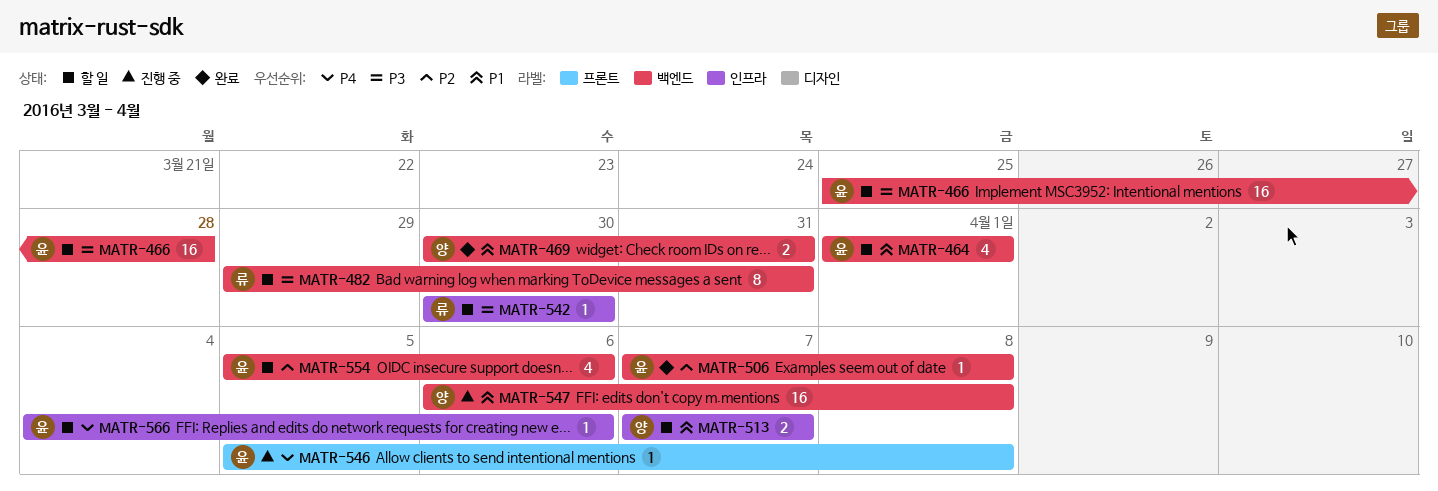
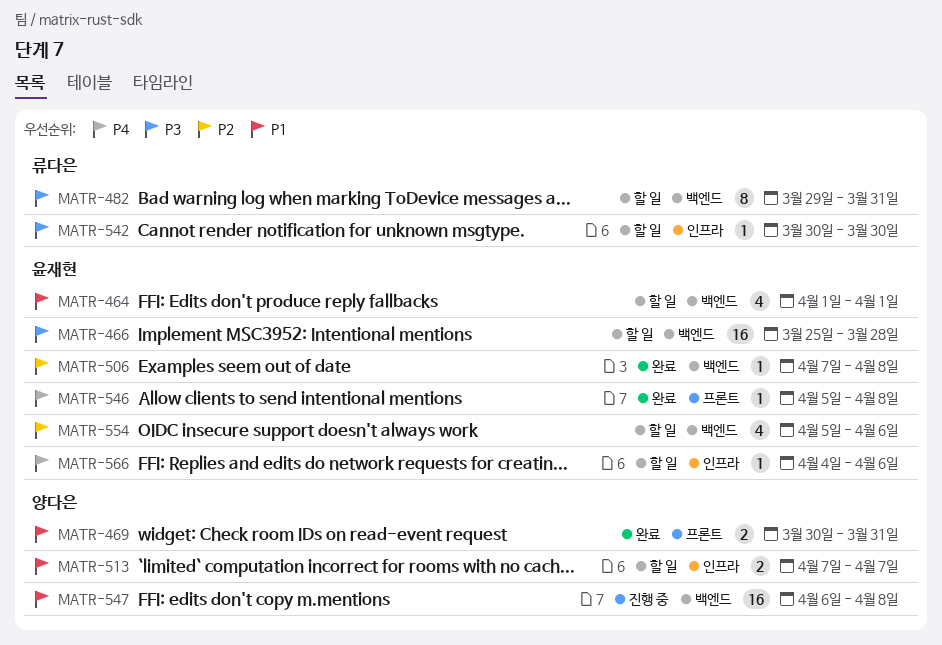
MATR-469, label: 백엔드 -> 프론트
MATR-546, status: 진행 중 -> 완료

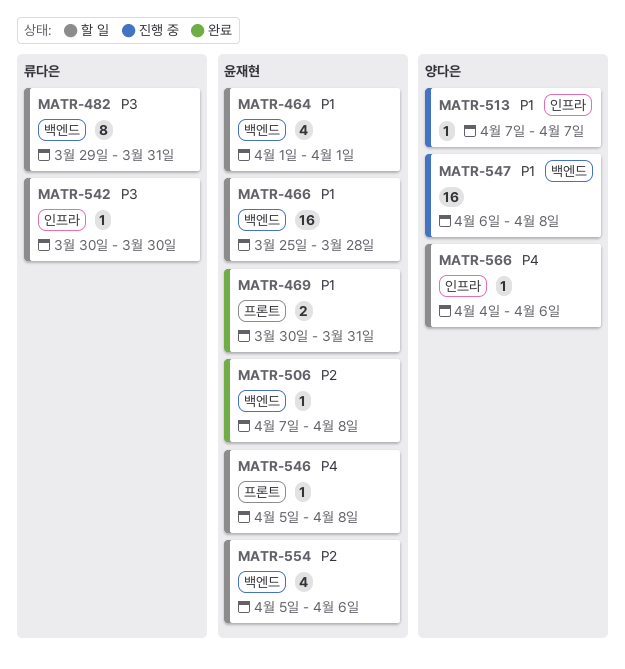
MATR-466, priority: P3 -> P1
MATR-469, owner: 양다은 -> 윤재현
MATR-513, status: 할 일 -> 진행 중
MATR-513, estimate: 2 -> 1
MATR-546, status: 완료 -> 할 일
MATR-566, owner: 윤재현 -> 양다은

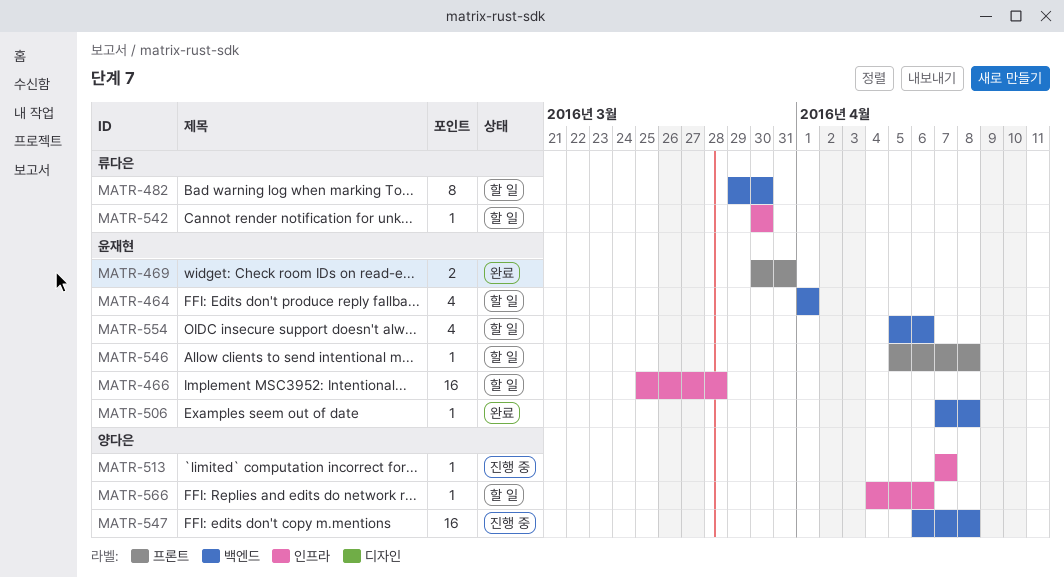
MATR-466, label: 백엔드 -> 인프라
MATR-482, due: Mar 31 -> Mar 30

